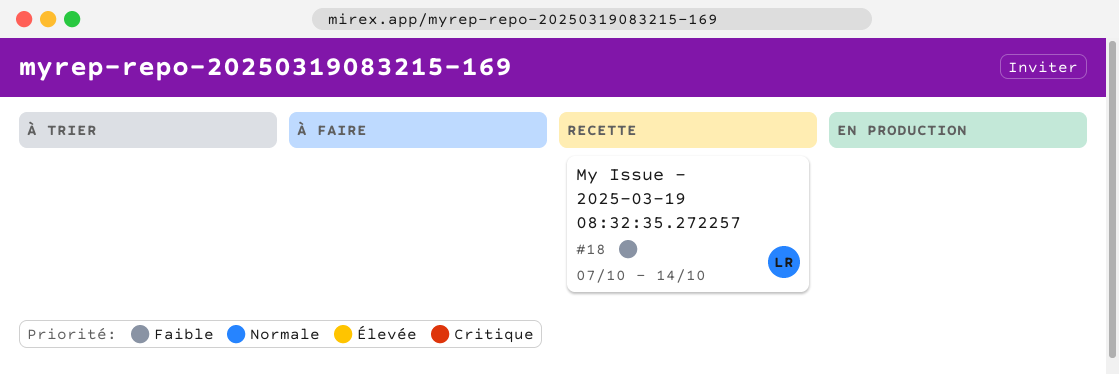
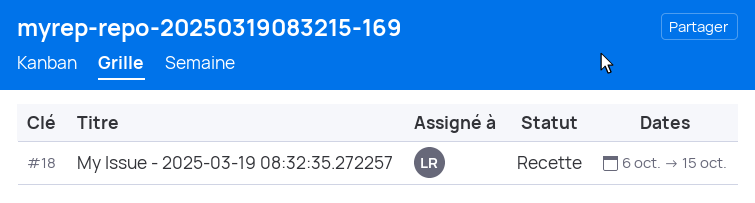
#18, start: Oct 7 -> Oct 6
#18, due: Oct 14 -> Oct 15

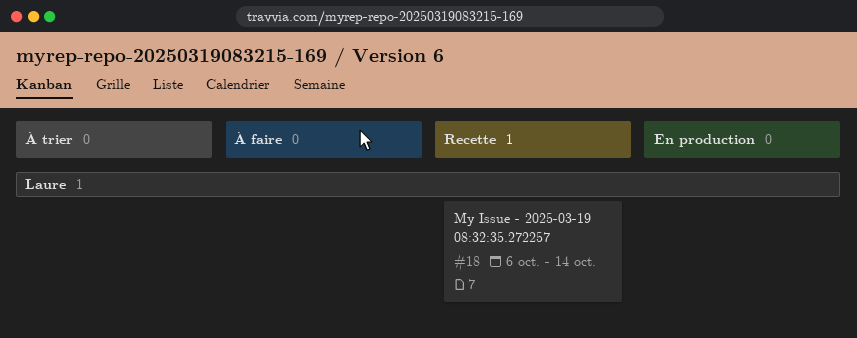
#18, due: Oct 15 -> Oct 14

